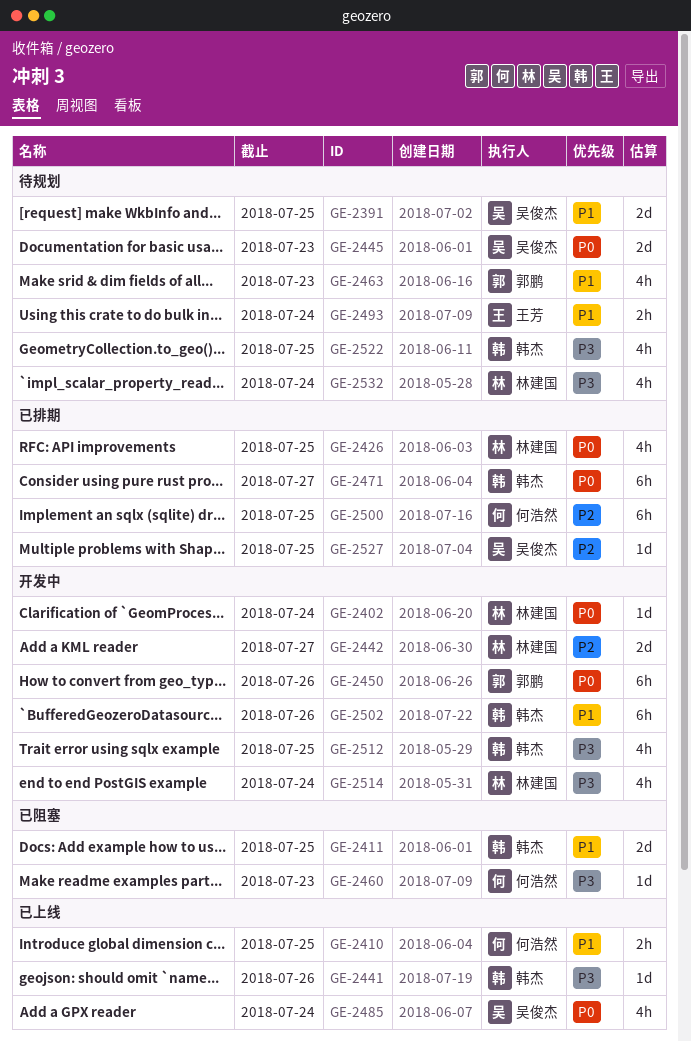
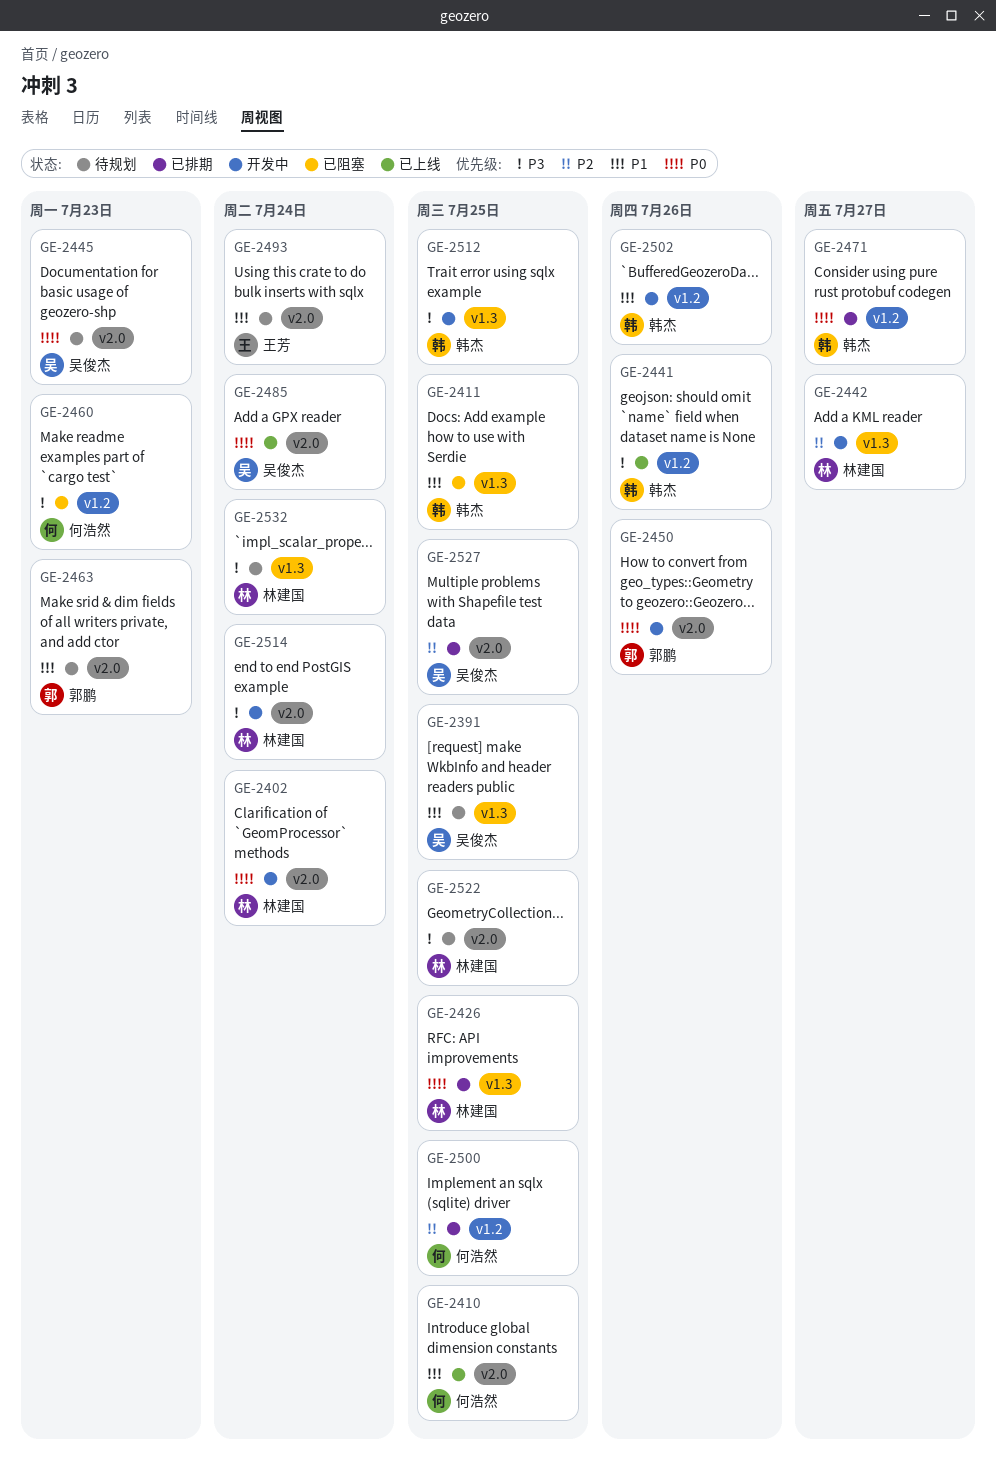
GE-2522, owner: 韩杰 -> 林建国

